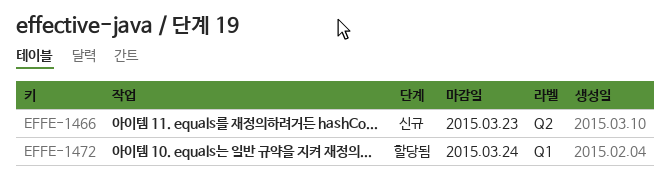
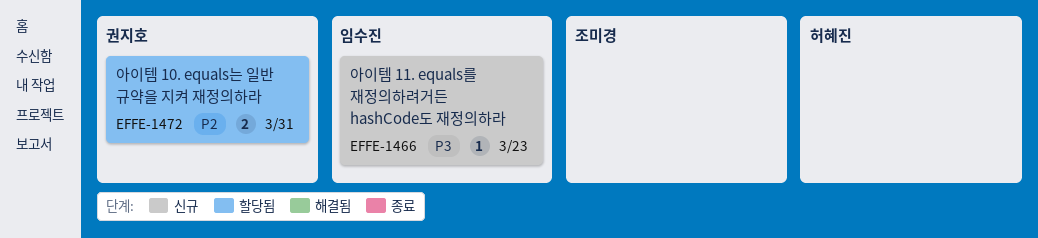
EFFE-1472, due: Mar 24 -> Mar 31

